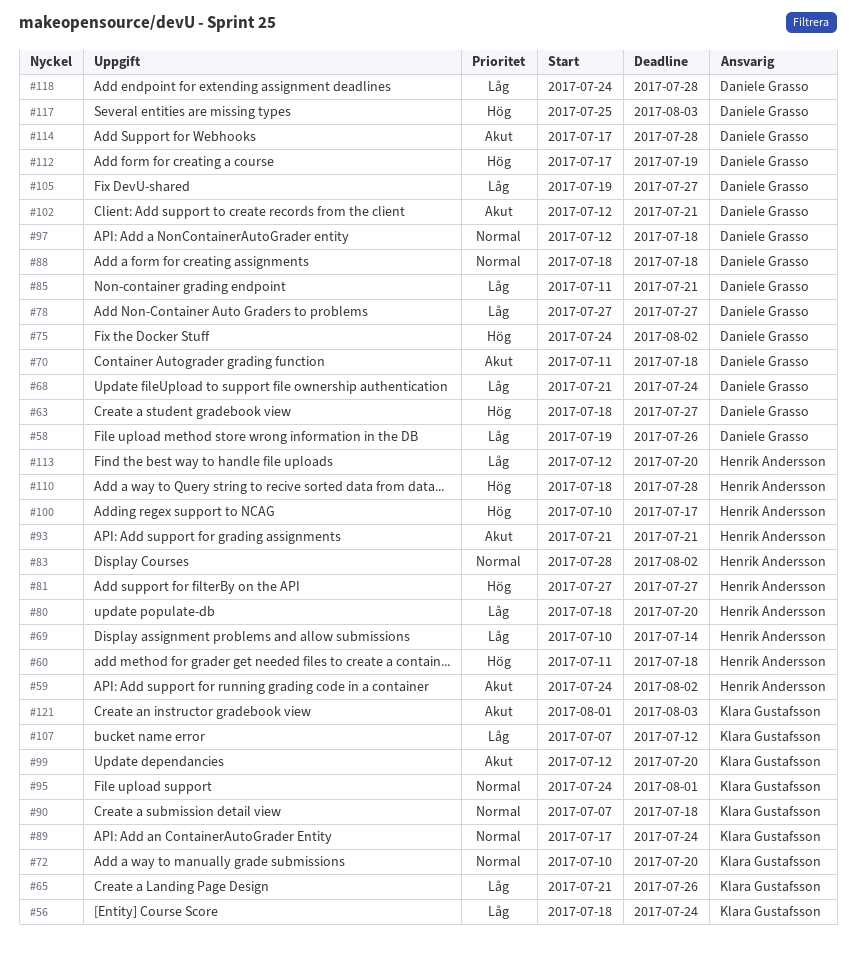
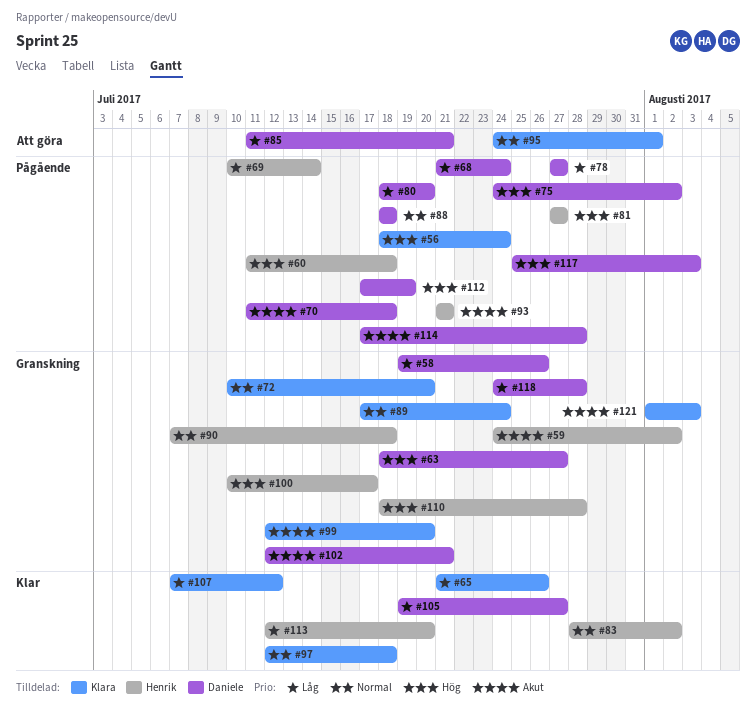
#56, priority: Låg -> Hög
#80, owner: Henrik Andersson -> Daniele Grasso
#90, owner: Klara Gustafsson -> Henrik Andersson
#97, owner: Daniele Grasso -> Klara Gustafsson

